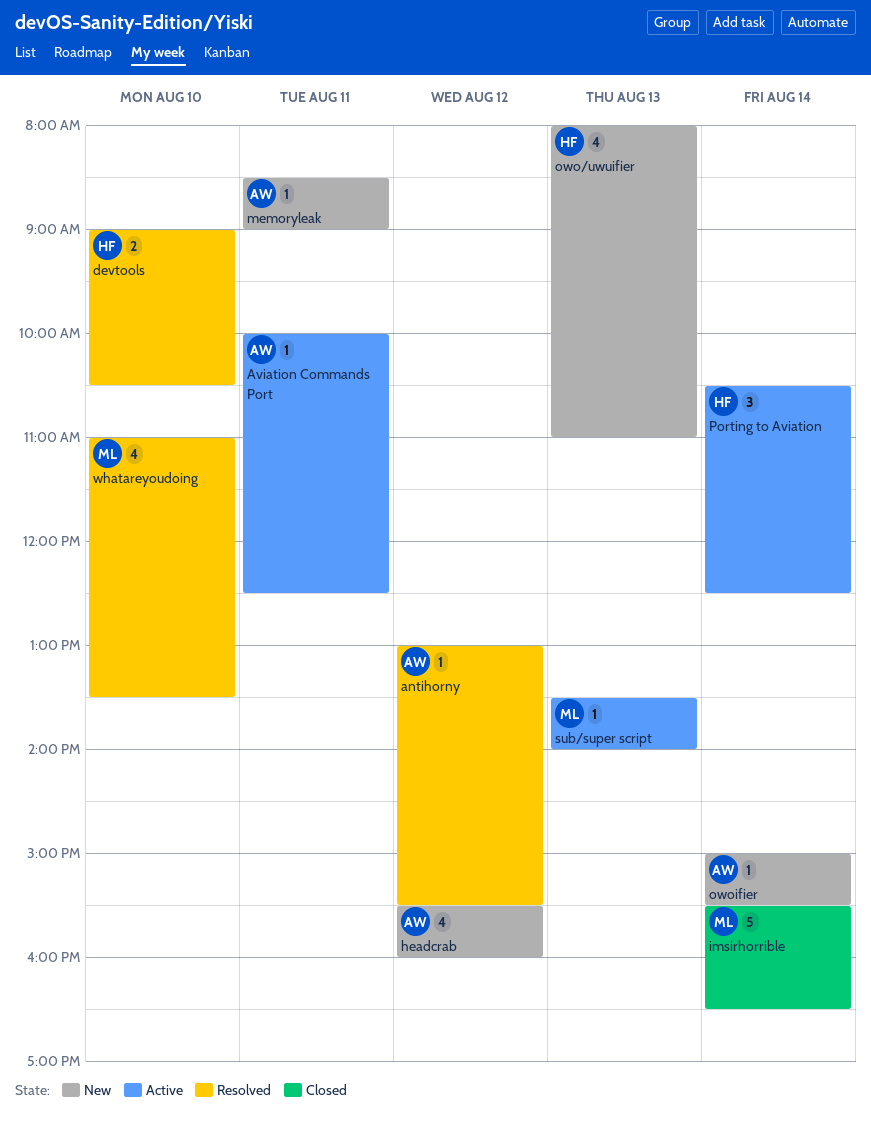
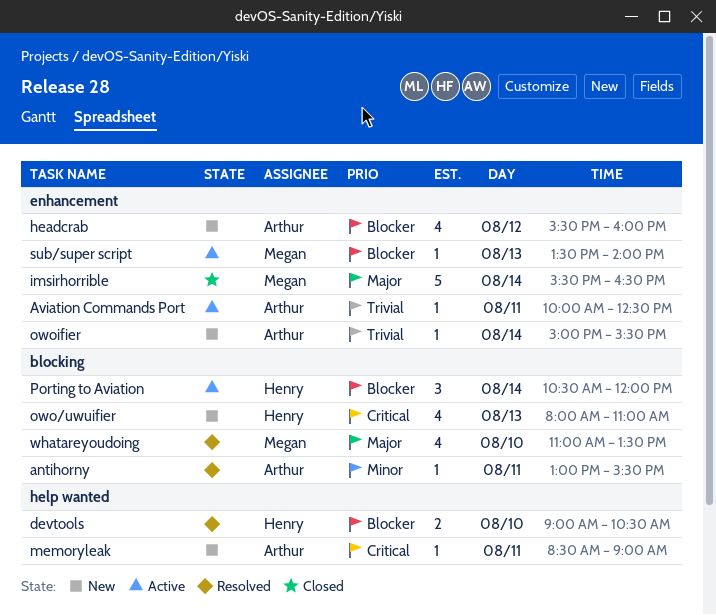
antihorny, day: Aug 12 -> Aug 11
Porting to Aviation, ends: 12:30 -> 12:00

